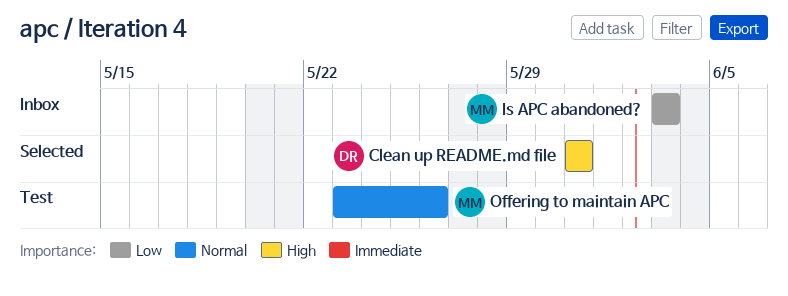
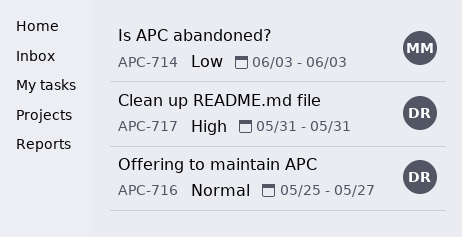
Offering to maintain APC, owner: MM -> DR
Offering to maintain APC, start: May 23 -> May 25
Offering to maintain APC, due: May 26 -> May 27

